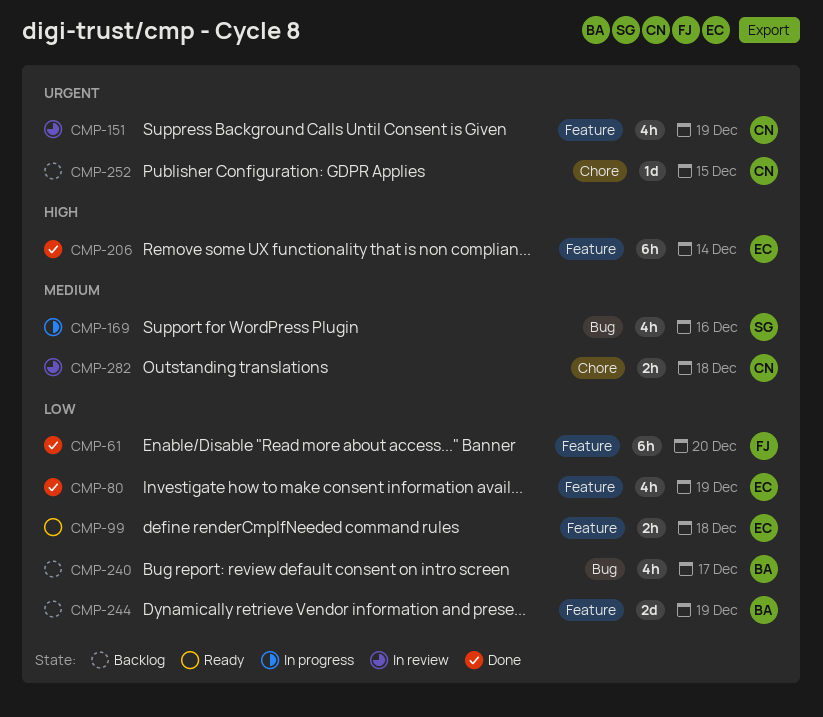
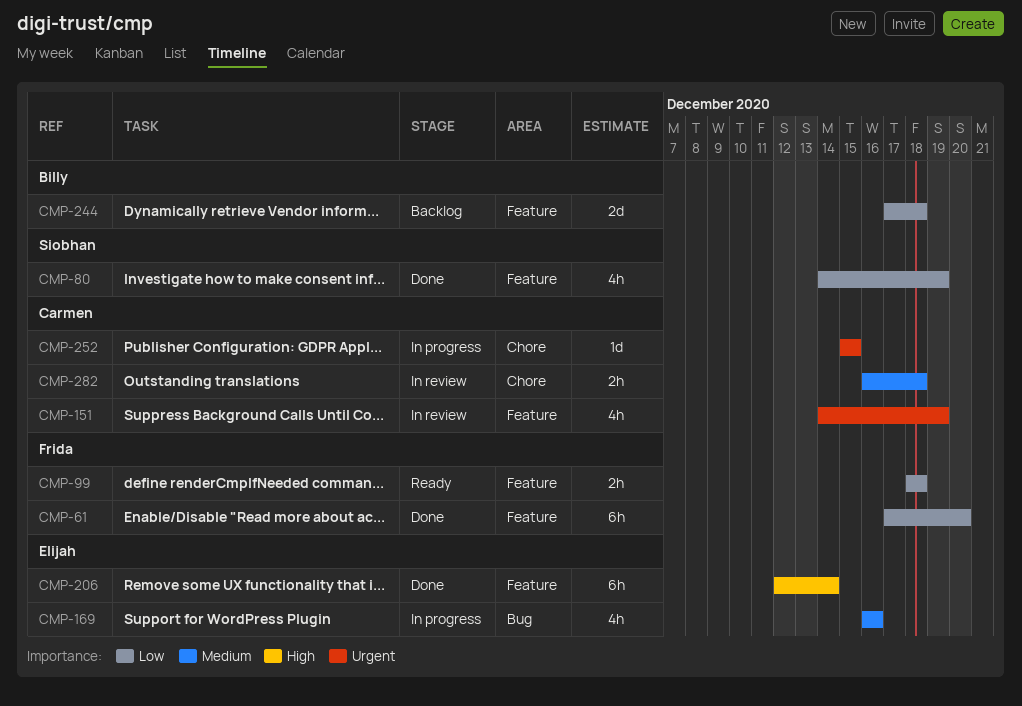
CMP-80, owner: Elijah -> Siobhan
CMP-99, owner: Elijah -> Frida
CMP-169, owner: Siobhan -> Elijah
CMP-240: present -> none
CMP-244, due: Dec 19 -> Dec 18
CMP-252, status: Backlog -> In progress

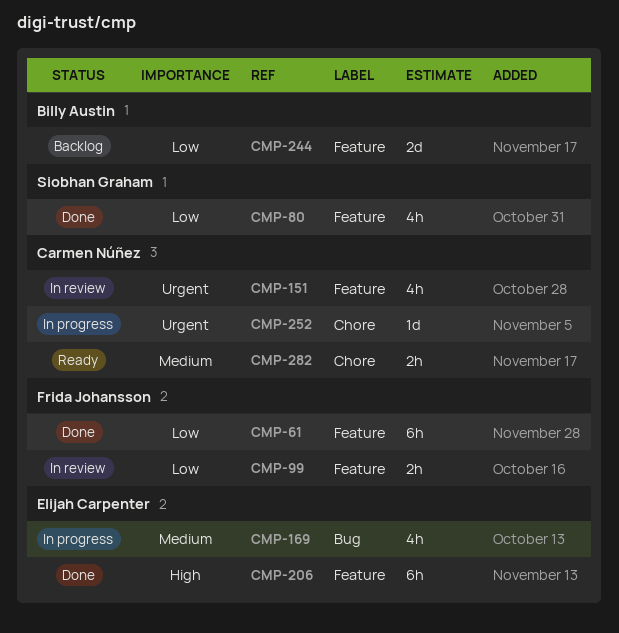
CMP-99, status: Ready -> In review
CMP-282, status: In review -> Ready

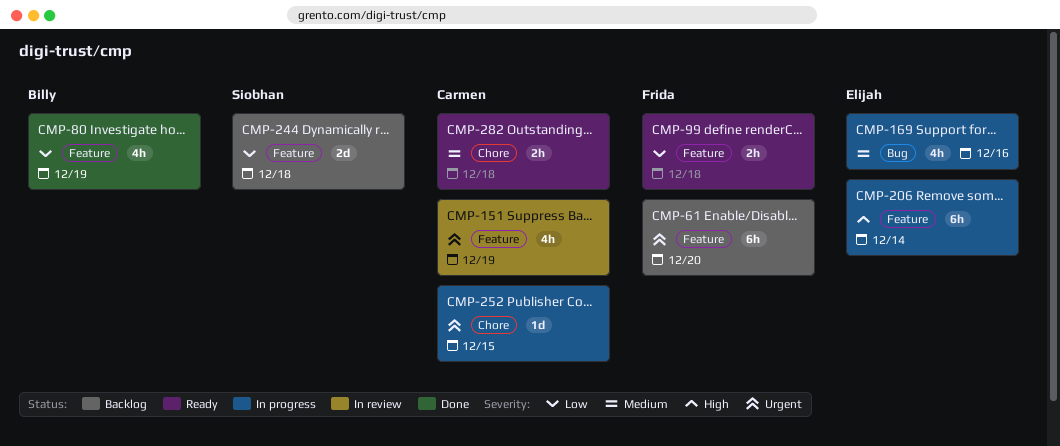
CMP-61, status: Done -> Backlog
CMP-61, priority: Low -> Urgent
CMP-80, owner: Siobhan Graham -> Billy Austin
CMP-99, status: In review -> Ready
CMP-206, status: Done -> In progress
CMP-244, owner: Billy Austin -> Siobhan Graham

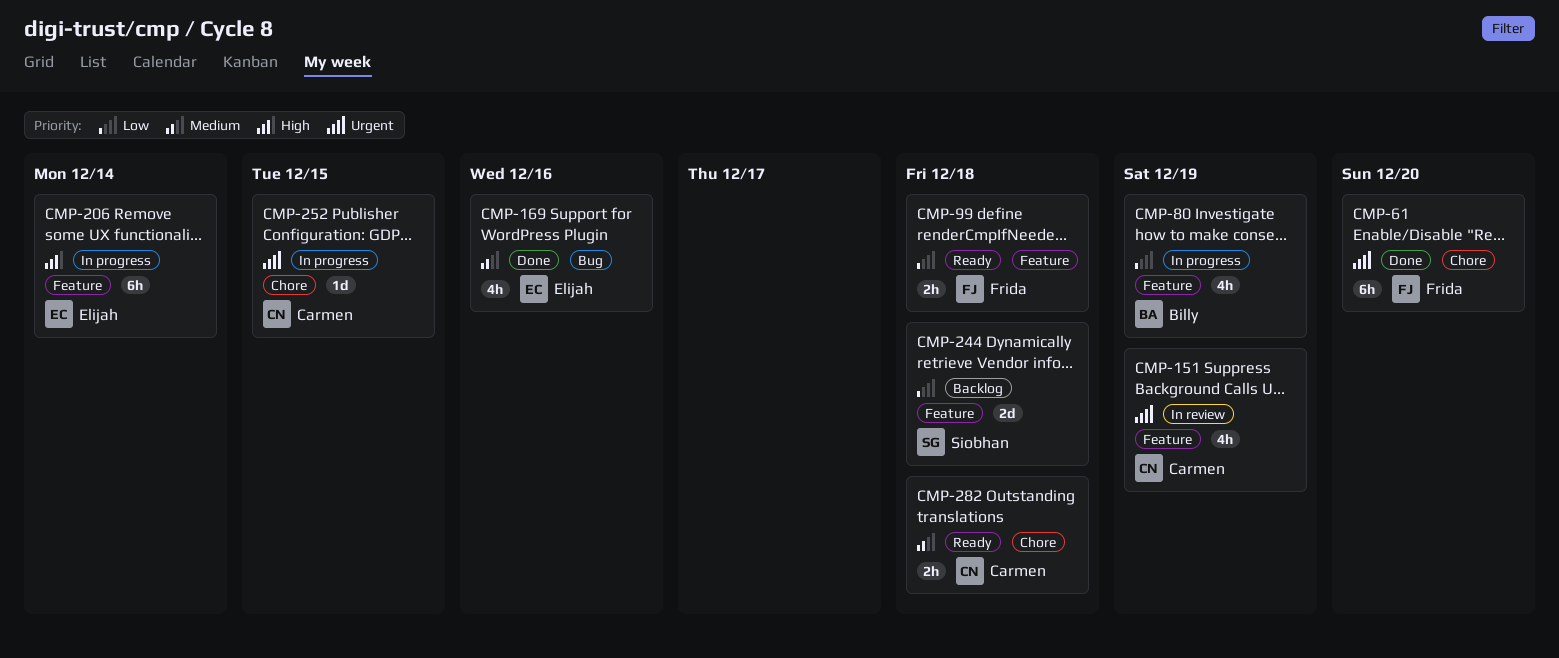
CMP-61, status: Backlog -> Done
CMP-61, label: Feature -> Chore
CMP-80, status: Done -> In progress
CMP-169, status: In progress -> Done

